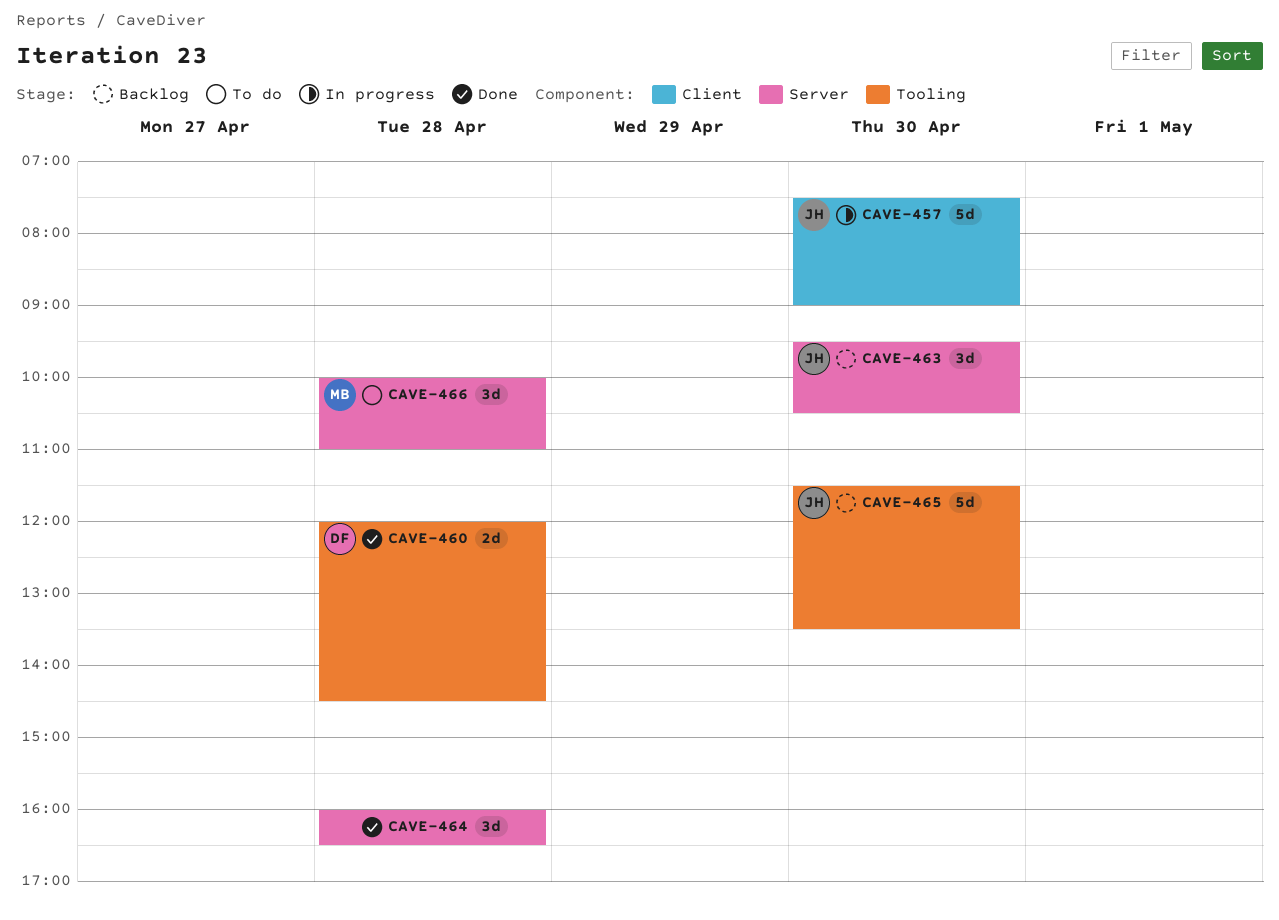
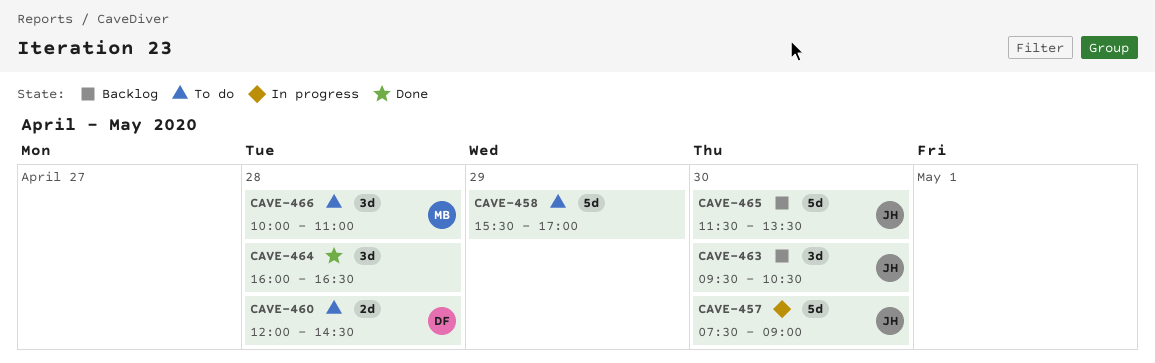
CAVE-458: none -> present
CAVE-460, status: Done -> To do

